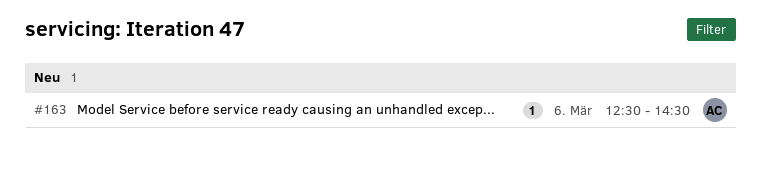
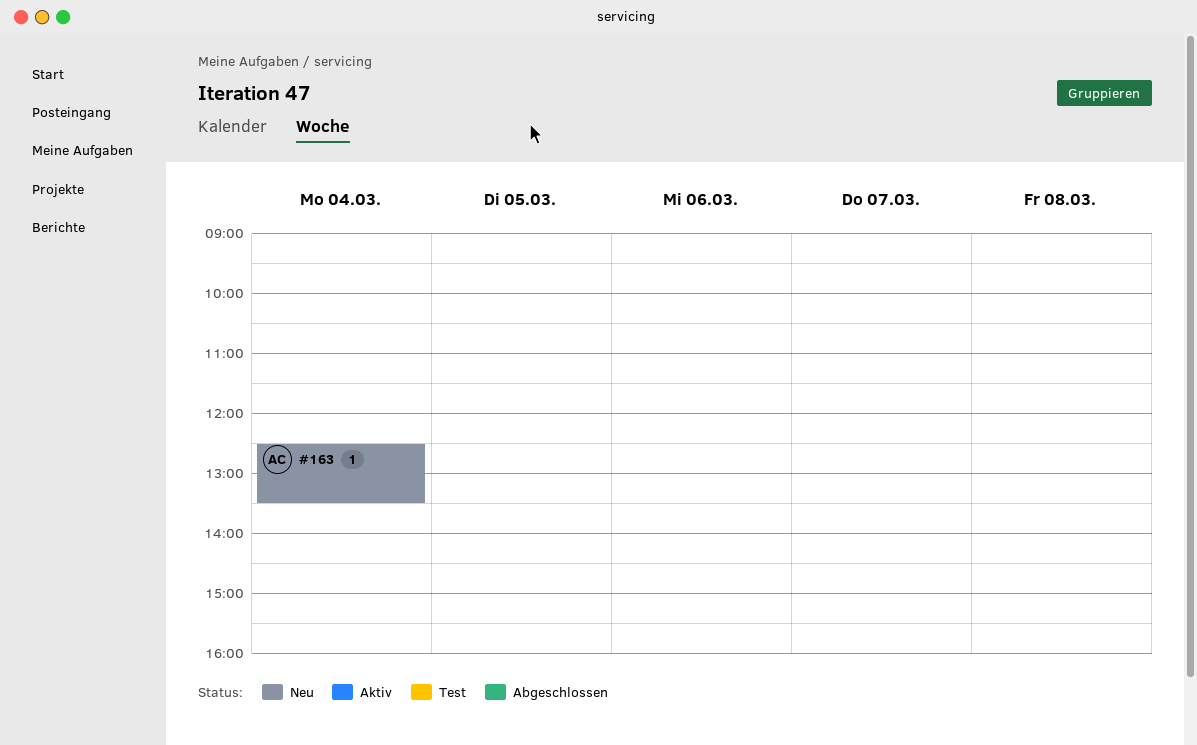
#163, day: Mar 6 -> Mar 4
#163, ends: 14:30 -> 13:30

